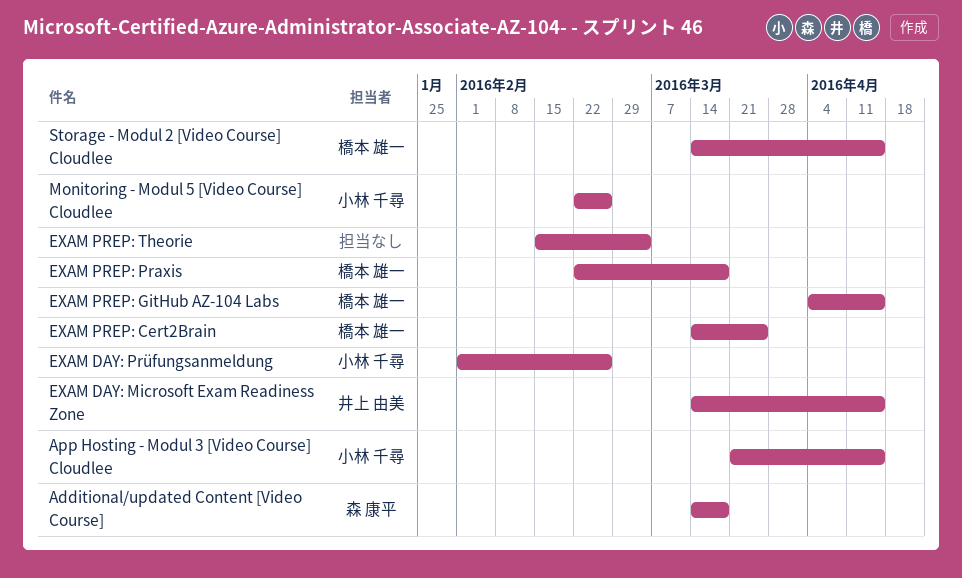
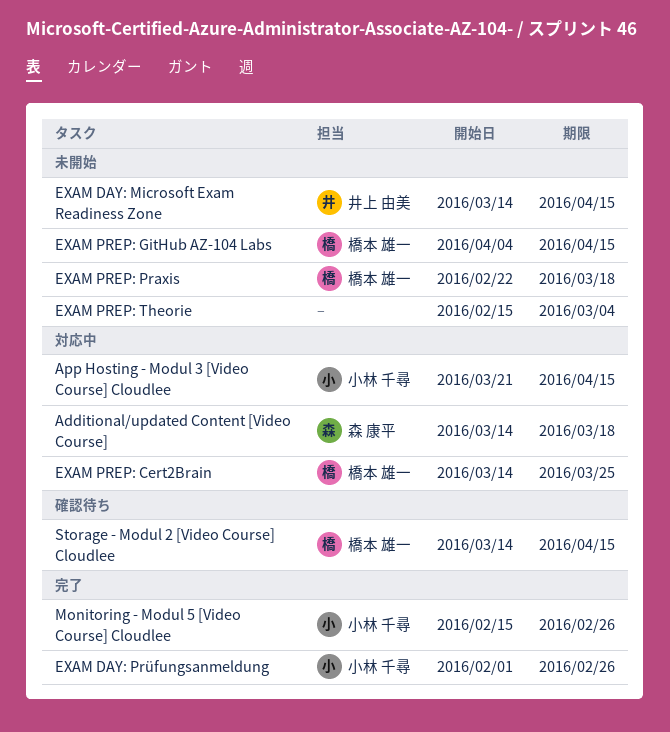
Monitoring - Modul 5 [Video Course] Cloudlee, start: Feb 22 -> Feb 15

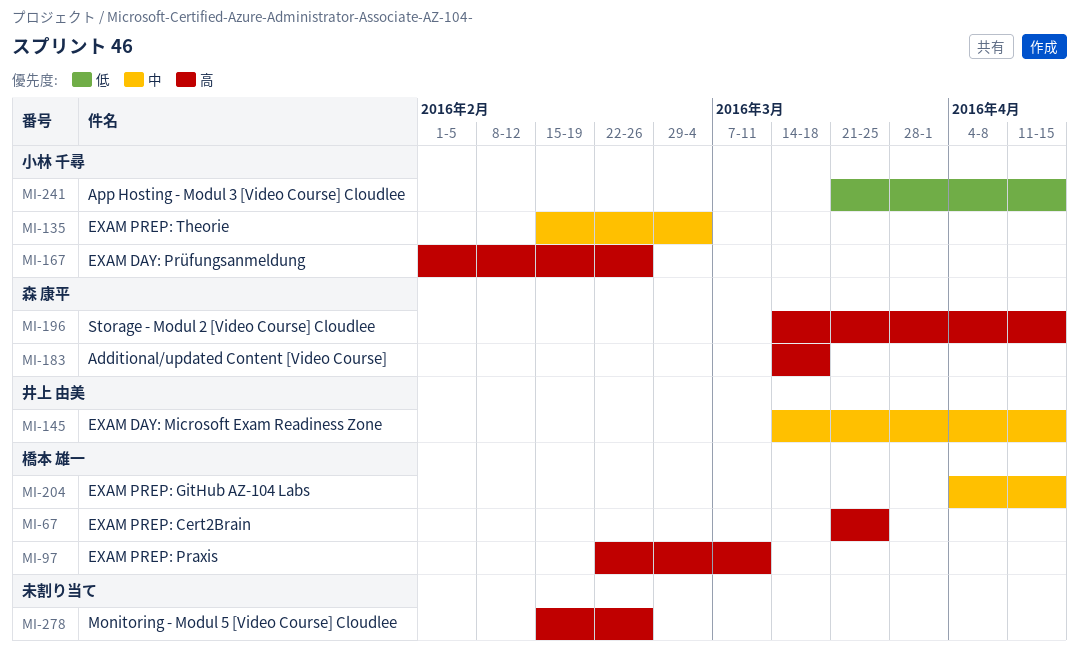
EXAM PREP: Cert2Brain, start: Mar 14 -> Mar 21
EXAM PREP: Praxis, due: Mar 18 -> Mar 11
EXAM PREP: Theorie, owner: none -> 小林 千尋
Monitoring - Modul 5 [Video Course] Cloudlee, owner: 小林 千尋 -> none
Storage - Modul 2 [Video Course] Cloudlee, owner: 橋本 雄一 -> 森 康平

